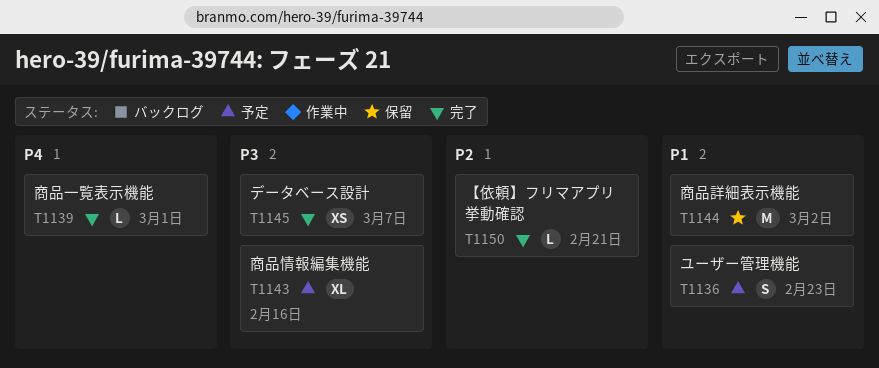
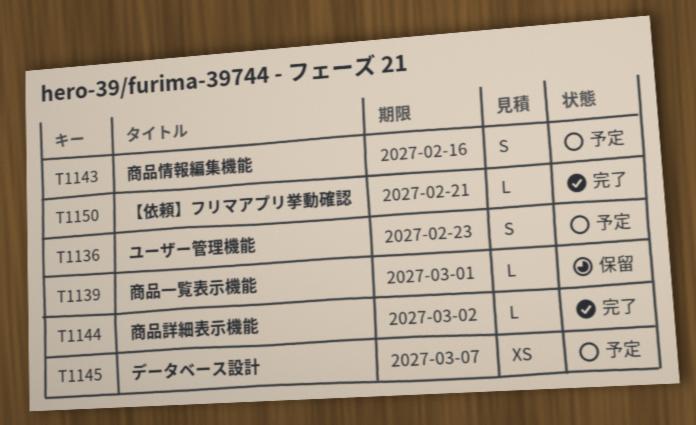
T1139, status: 完了 -> 保留
T1143, estimate: XL -> S
T1144, status: 保留 -> 完了
T1144, estimate: M -> L
T1145, status: 完了 -> 予定

